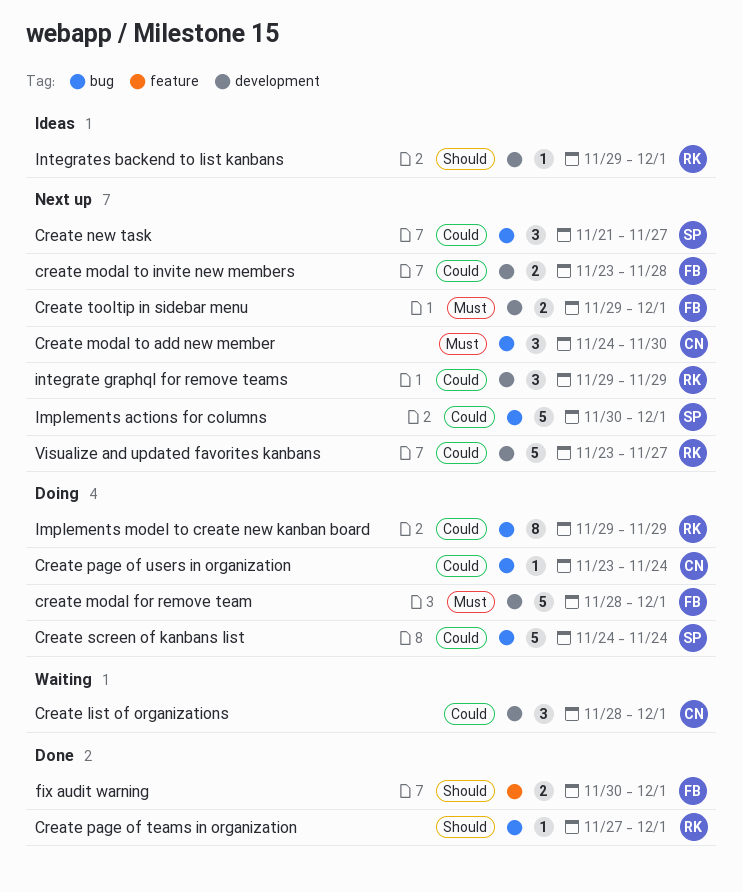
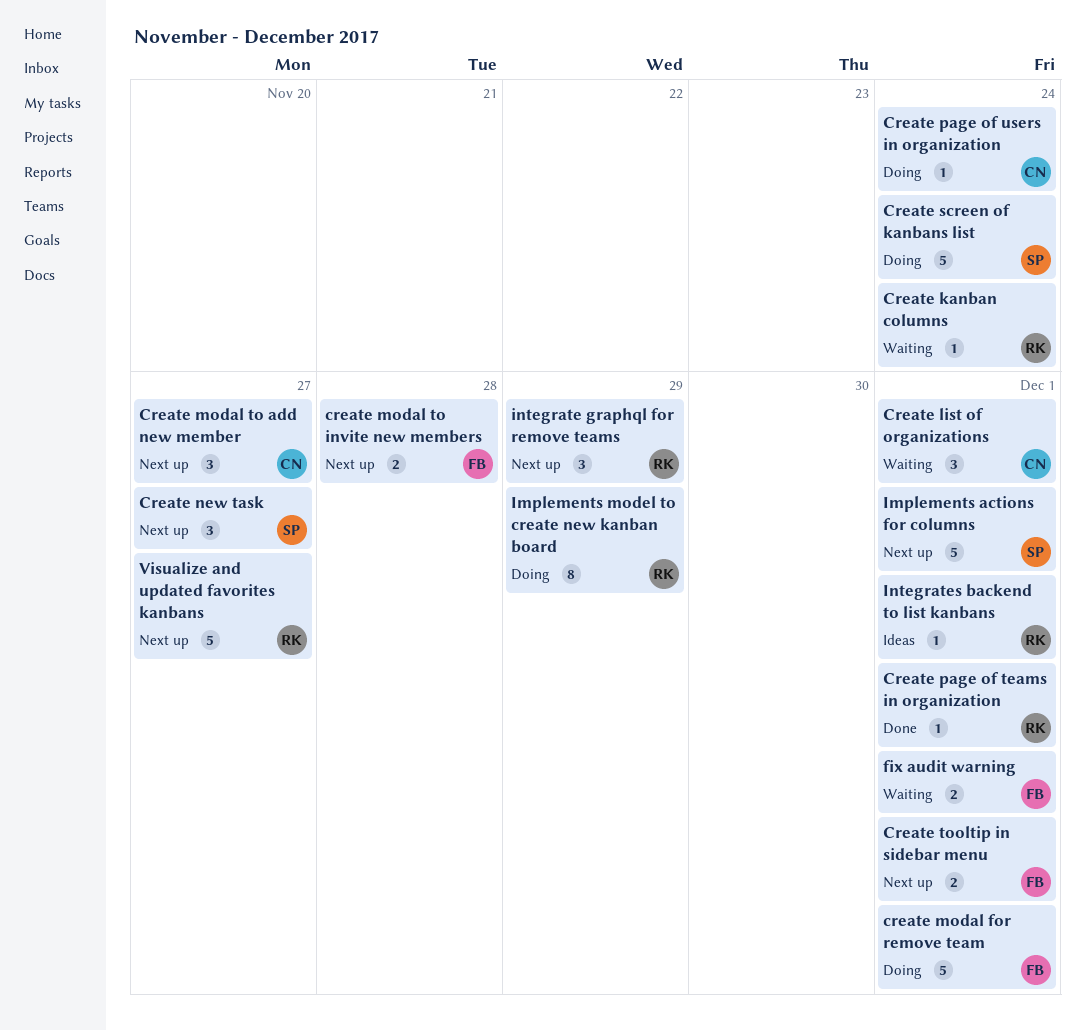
Create kanban columns: none -> present
Create modal to add new member, due: Nov 30 -> Nov 27
fix audit warning, status: Done -> Waiting

